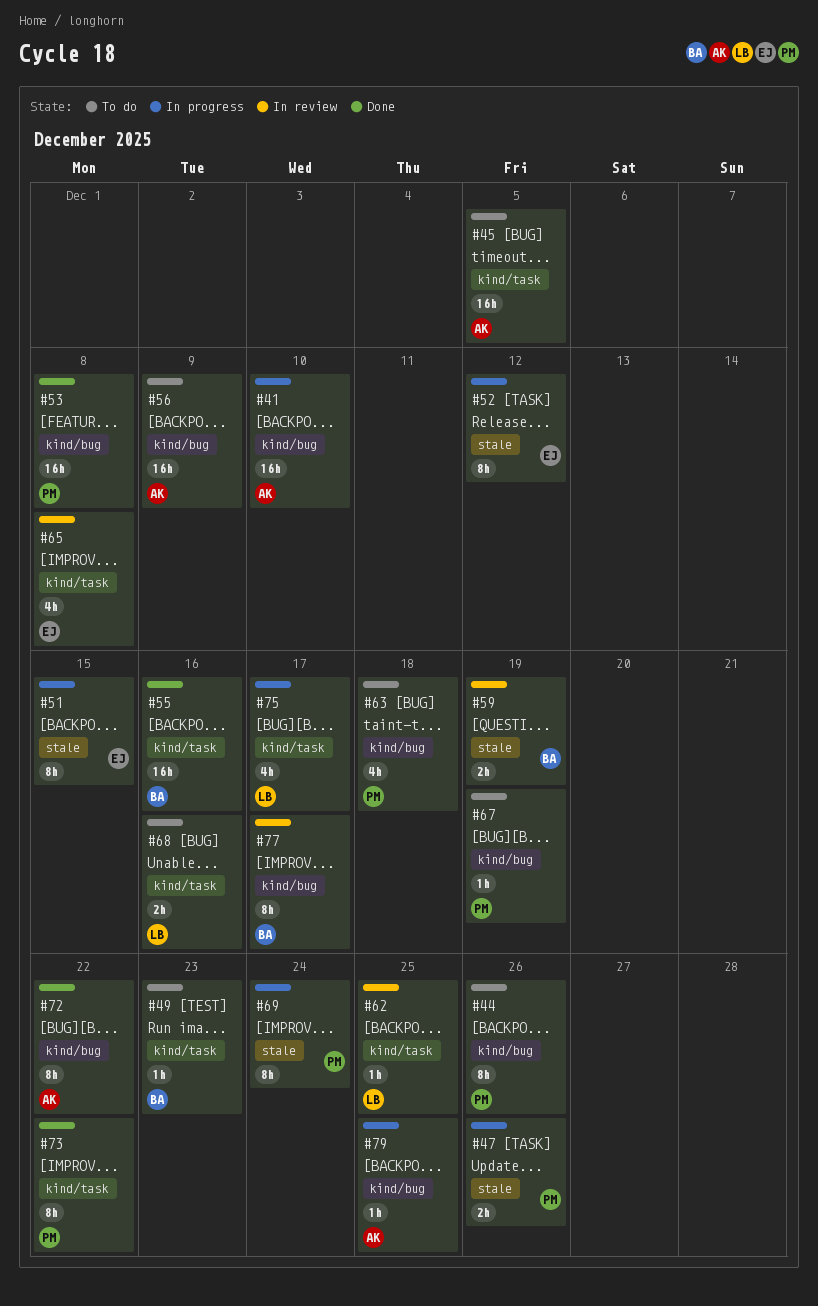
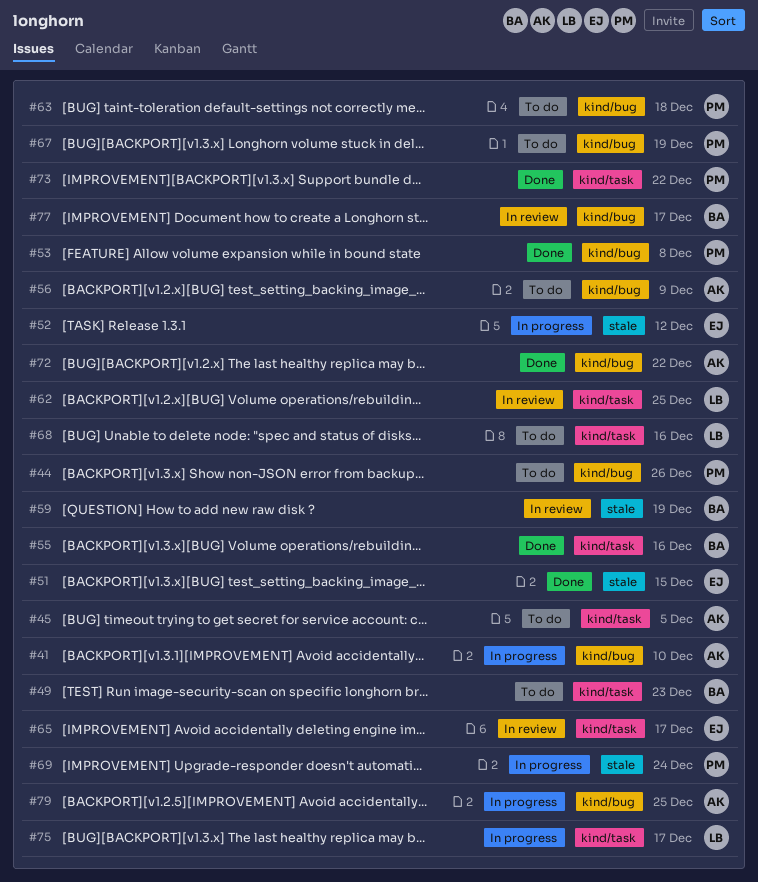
#47: present -> none
#51, status: In progress -> Done
#65, due: Dec 8 -> Dec 17

